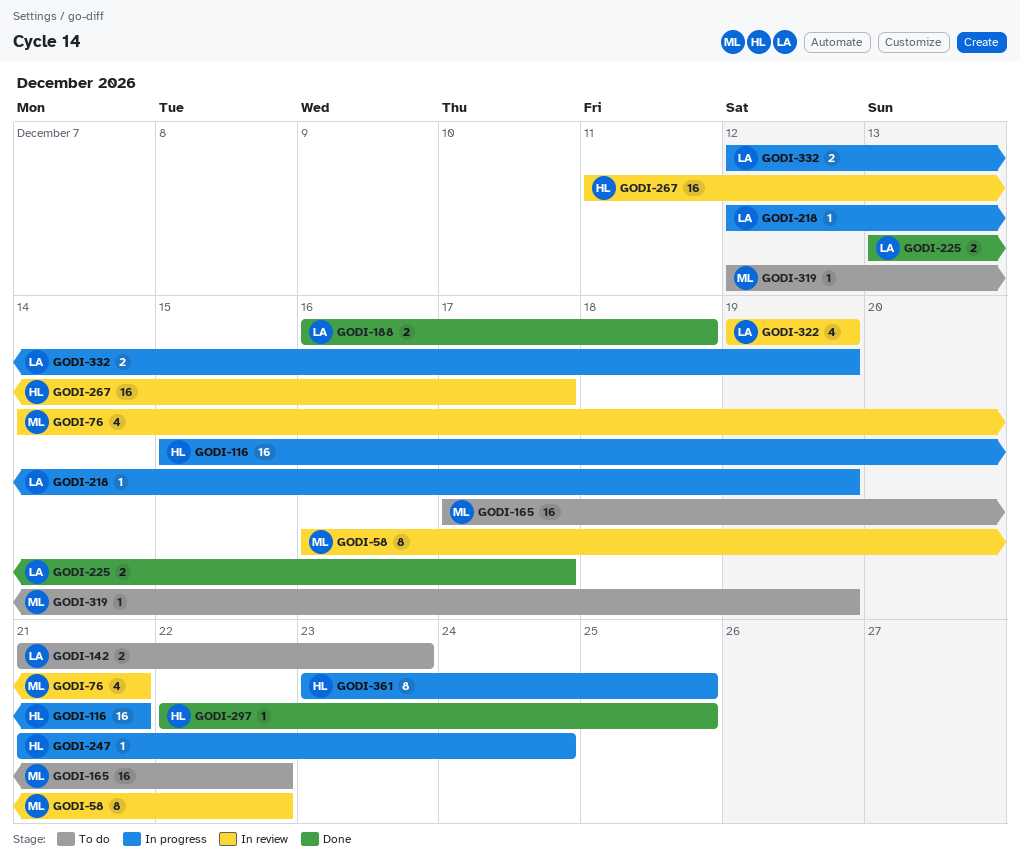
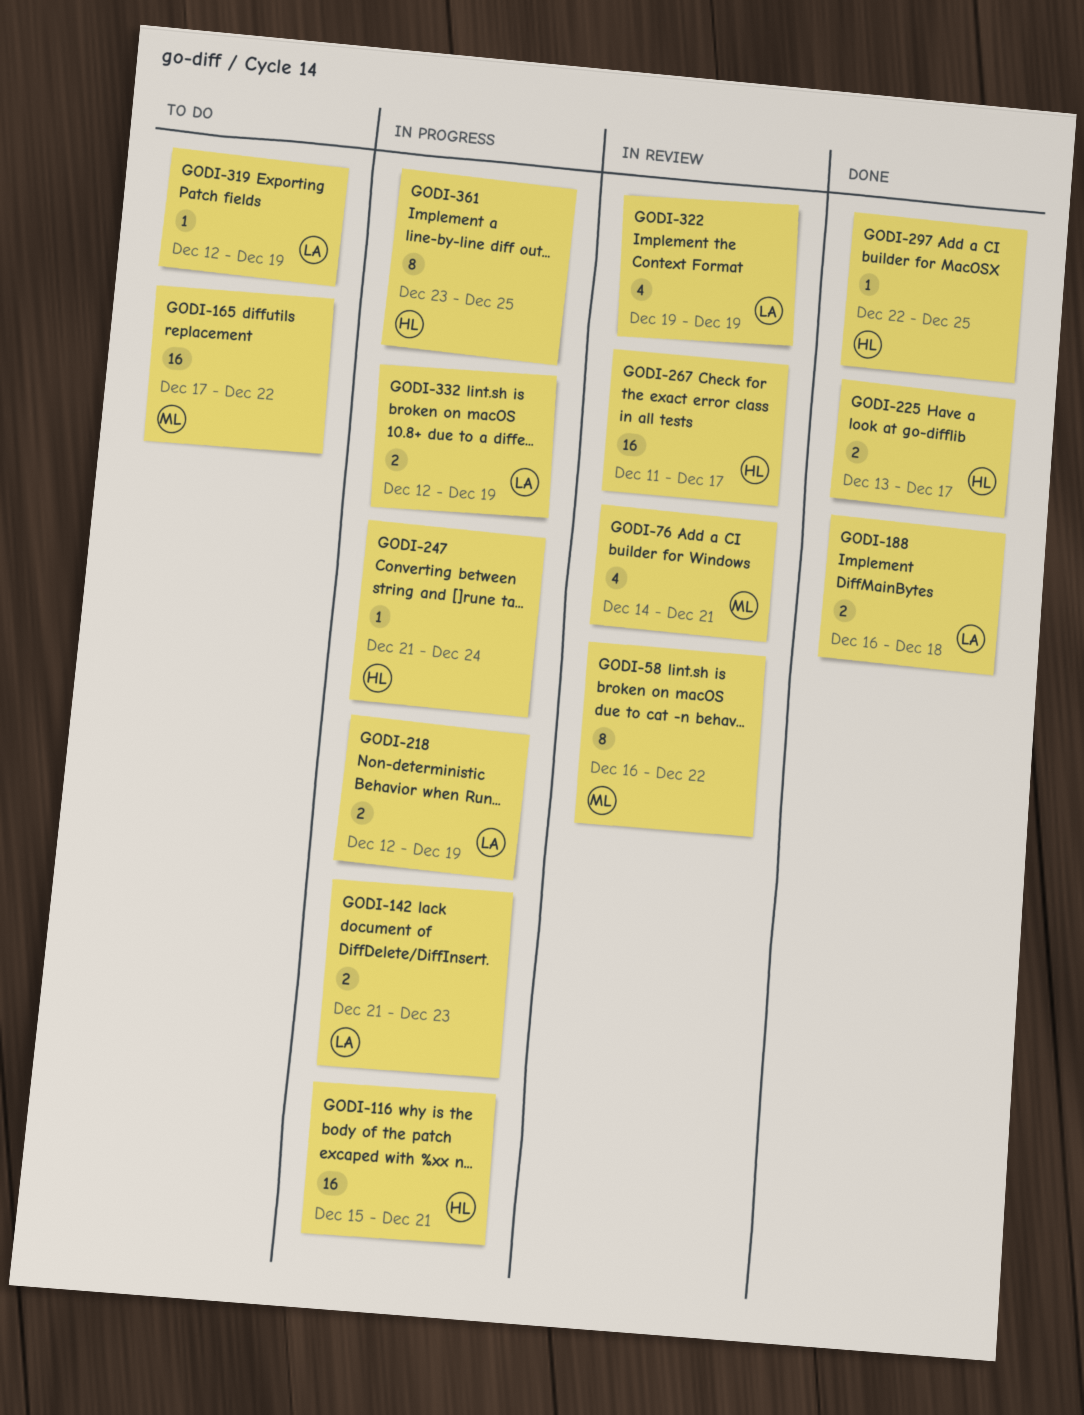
GODI-142, status: To do -> In progress
GODI-218, estimate: 1 -> 2
GODI-225, owner: LA -> HL
GODI-319, owner: ML -> LA

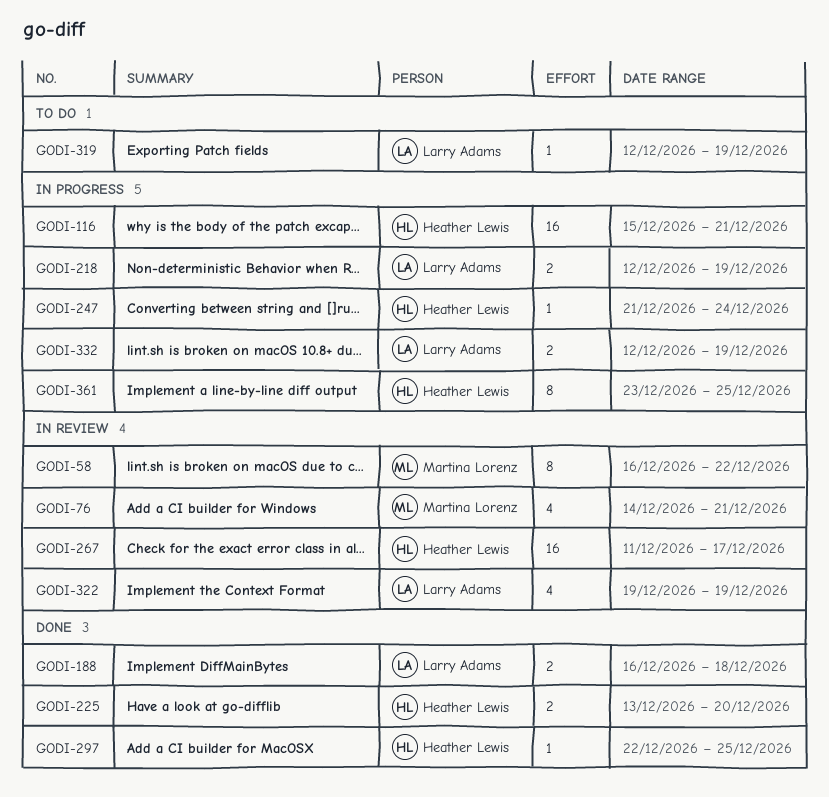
GODI-142: present -> none
GODI-165: present -> none
GODI-225, due: Dec 17 -> Dec 20

